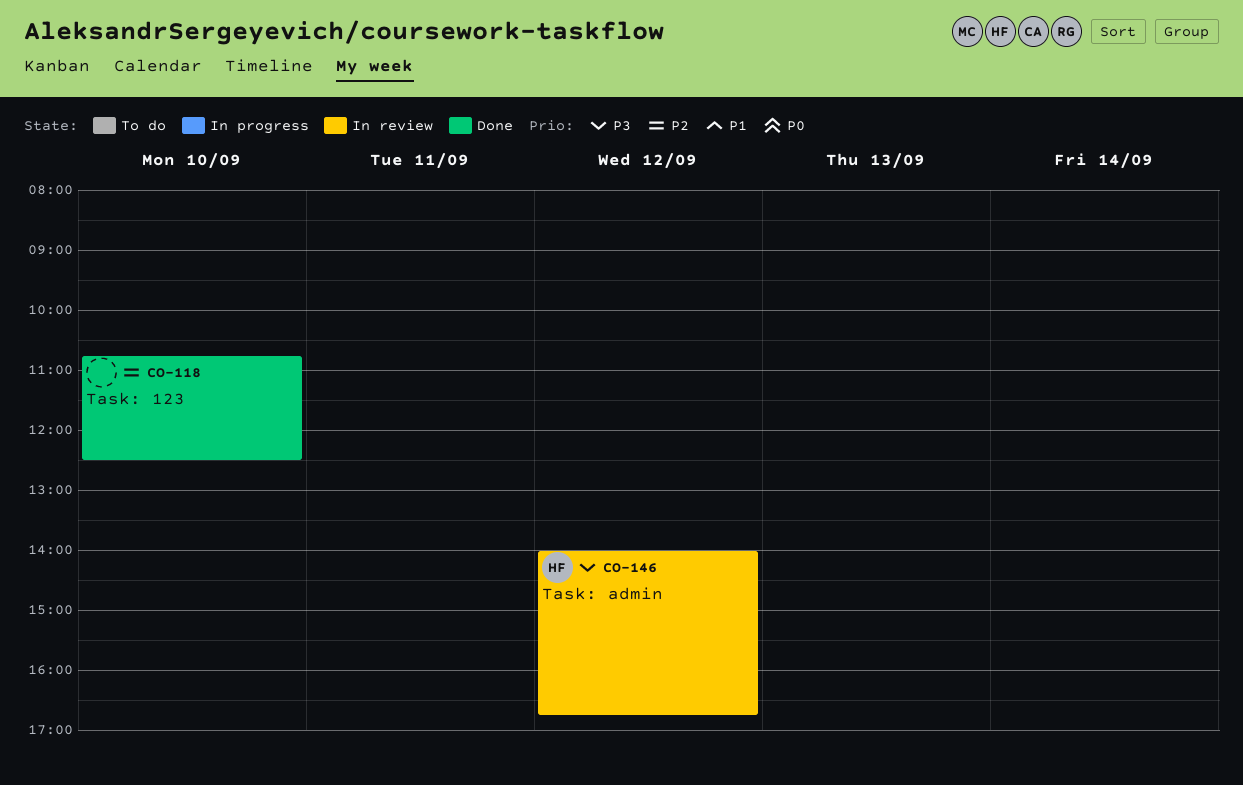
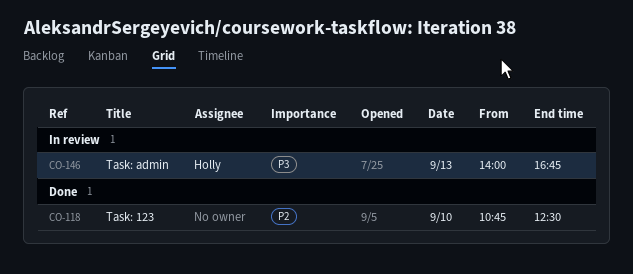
CO-146, day: Sep 12 -> Sep 13

